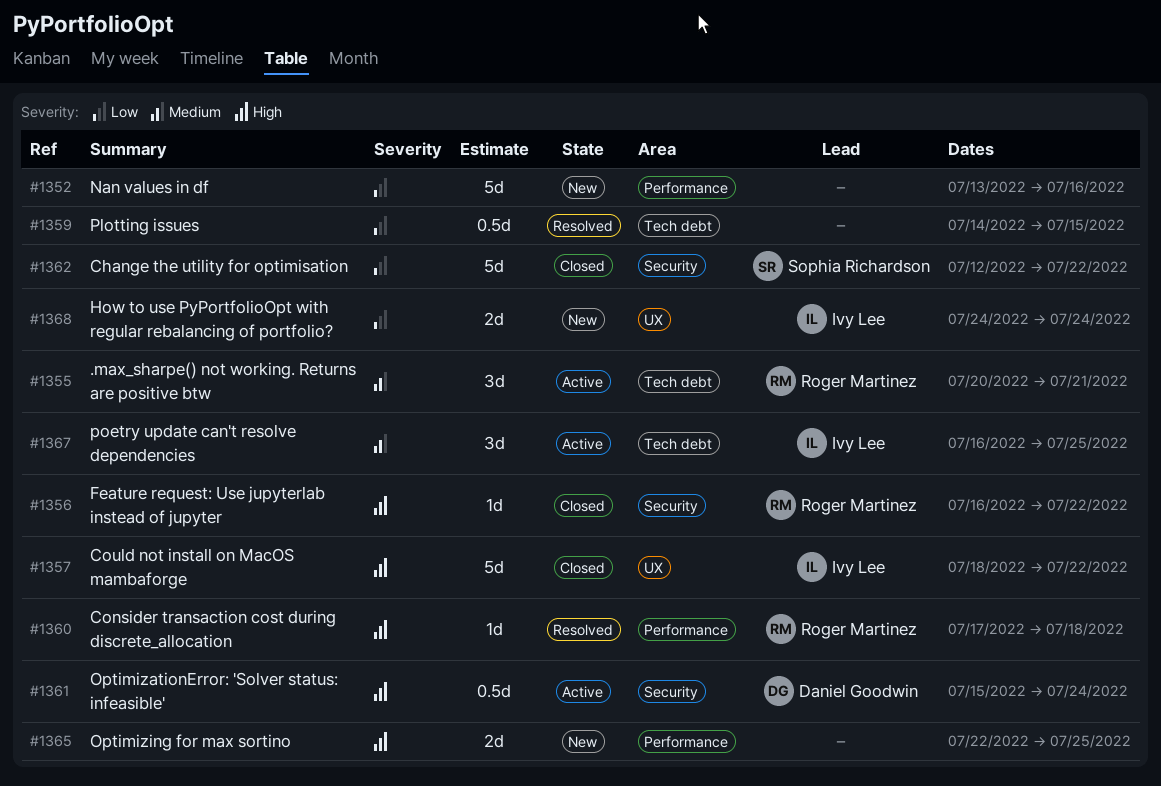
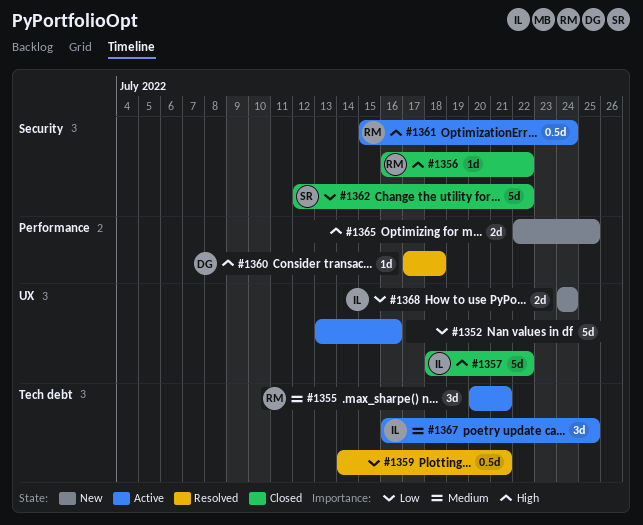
#1352, status: New -> Active
#1352, label: Performance -> UX
#1359, due: Jul 15 -> Jul 21
#1360, owner: Roger Martinez -> Daniel Goodwin
#1361, owner: Daniel Goodwin -> Roger Martinez

